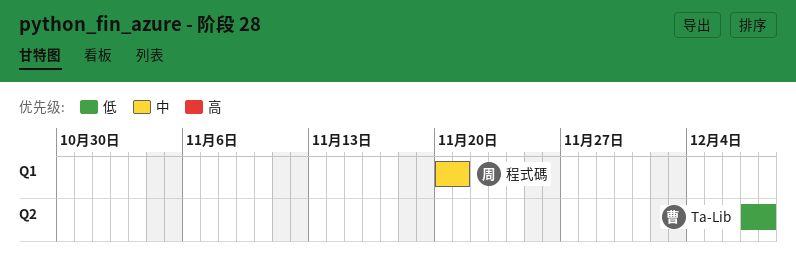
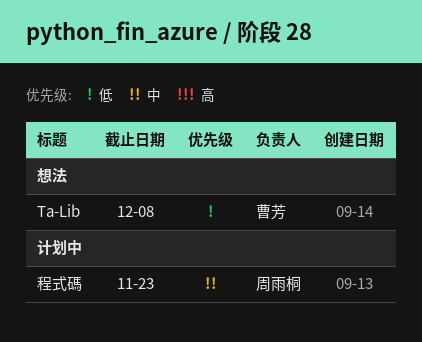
程式碼, due: Nov 21 -> Nov 23

